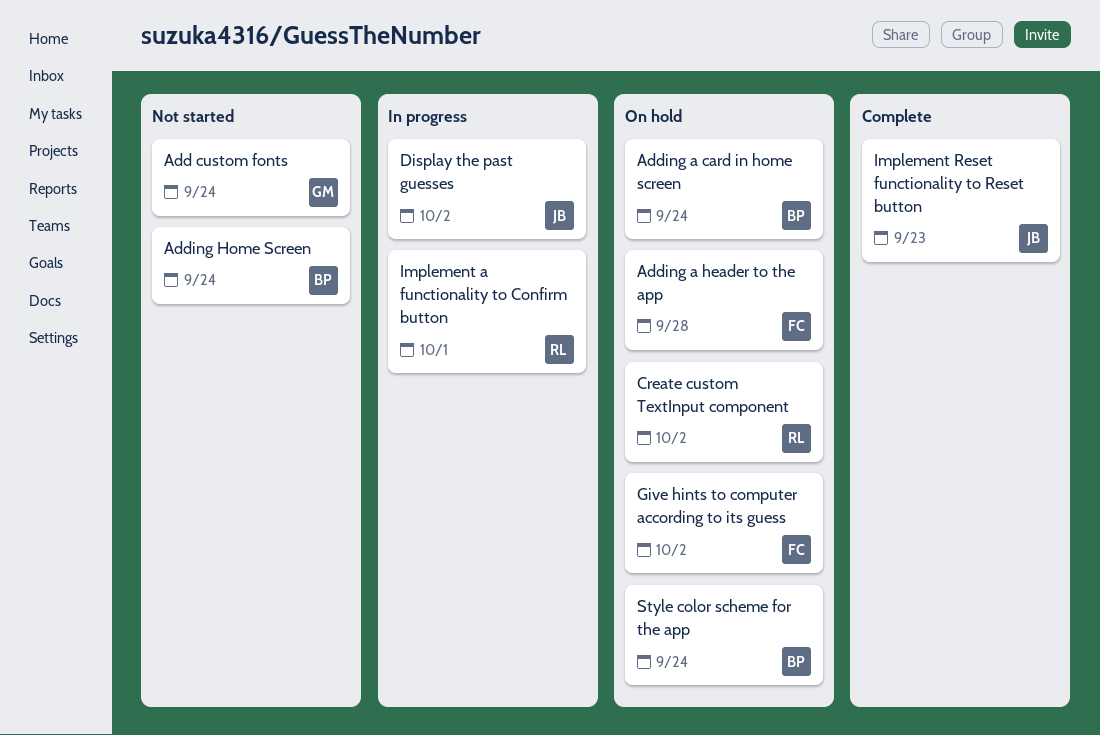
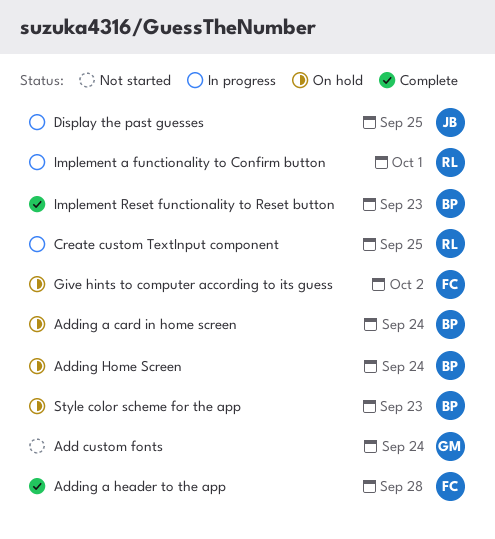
Adding a header to the app, status: On hold -> Complete
Adding Home Screen, status: Not started -> On hold
Create custom TextInput component, status: On hold -> In progress
Create custom TextInput component, due: Oct 2 -> Sep 25
Display the past guesses, due: Oct 2 -> Sep 25
Implement Reset functionality to Reset button, owner: JB -> BP
Style color scheme for the app, due: Sep 24 -> Sep 23

